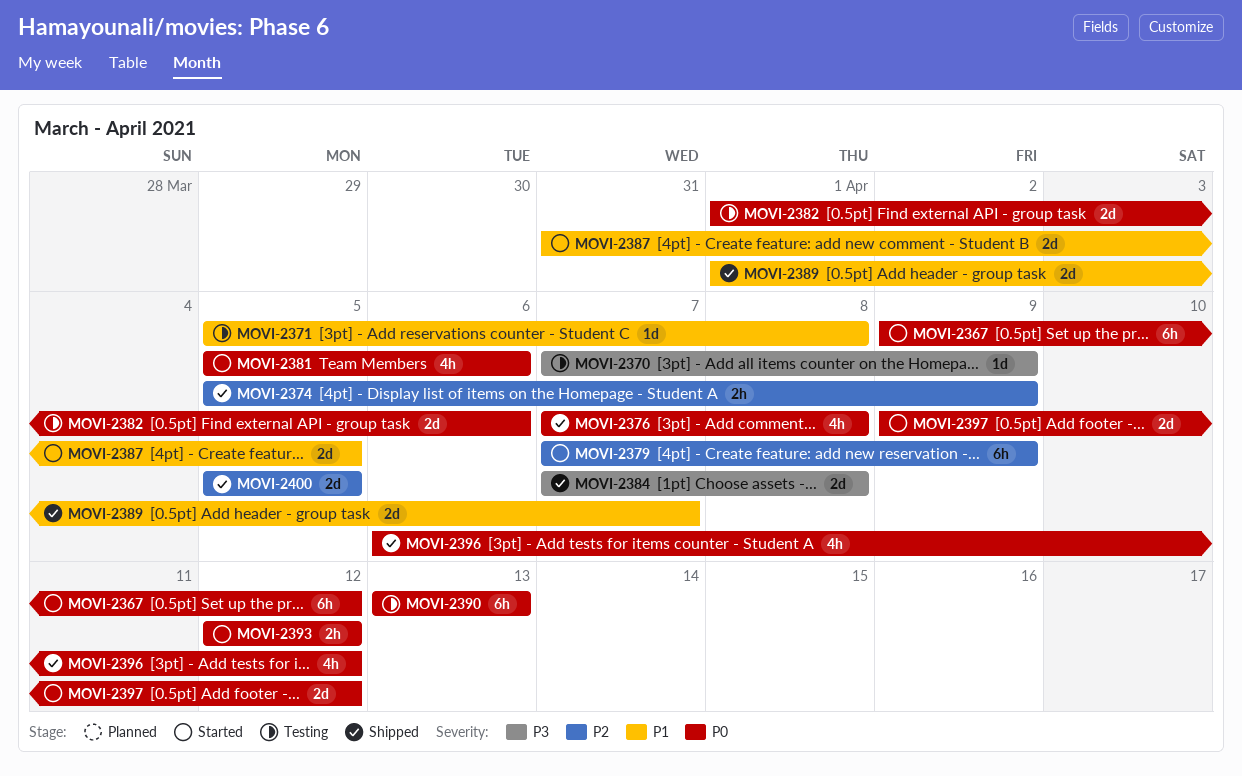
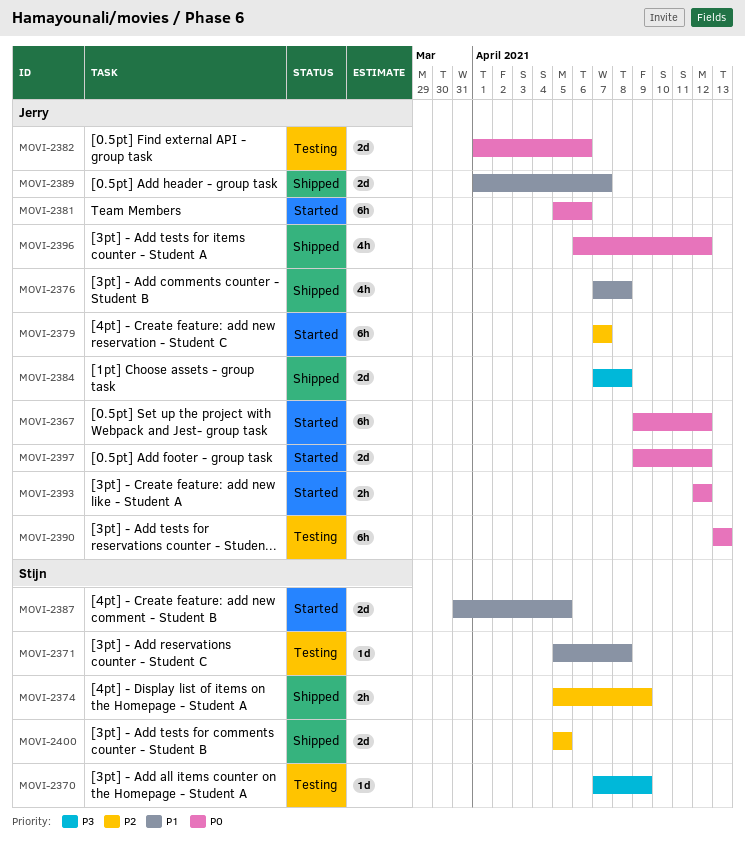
MOVI-2376, priority: P0 -> P1
MOVI-2379, due: Apr 9 -> Apr 7
MOVI-2381, estimate: 4h -> 6h

